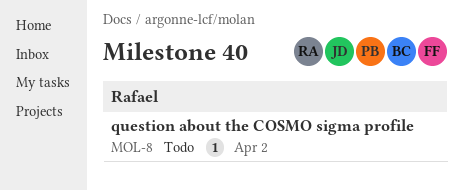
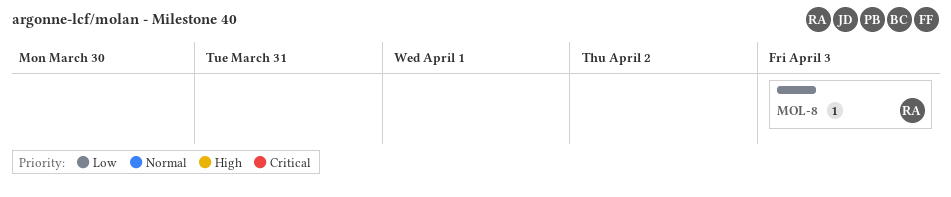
MOL-8, due: Apr 2 -> Apr 3

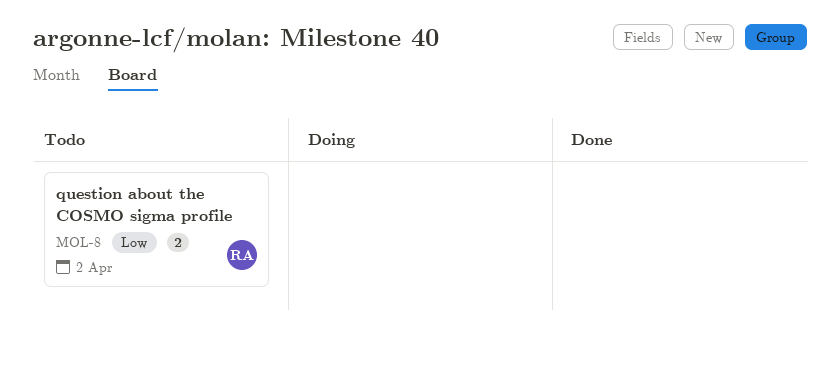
MOL-8, estimate: 1 -> 2
MOL-8, due: Apr 3 -> Apr 2

